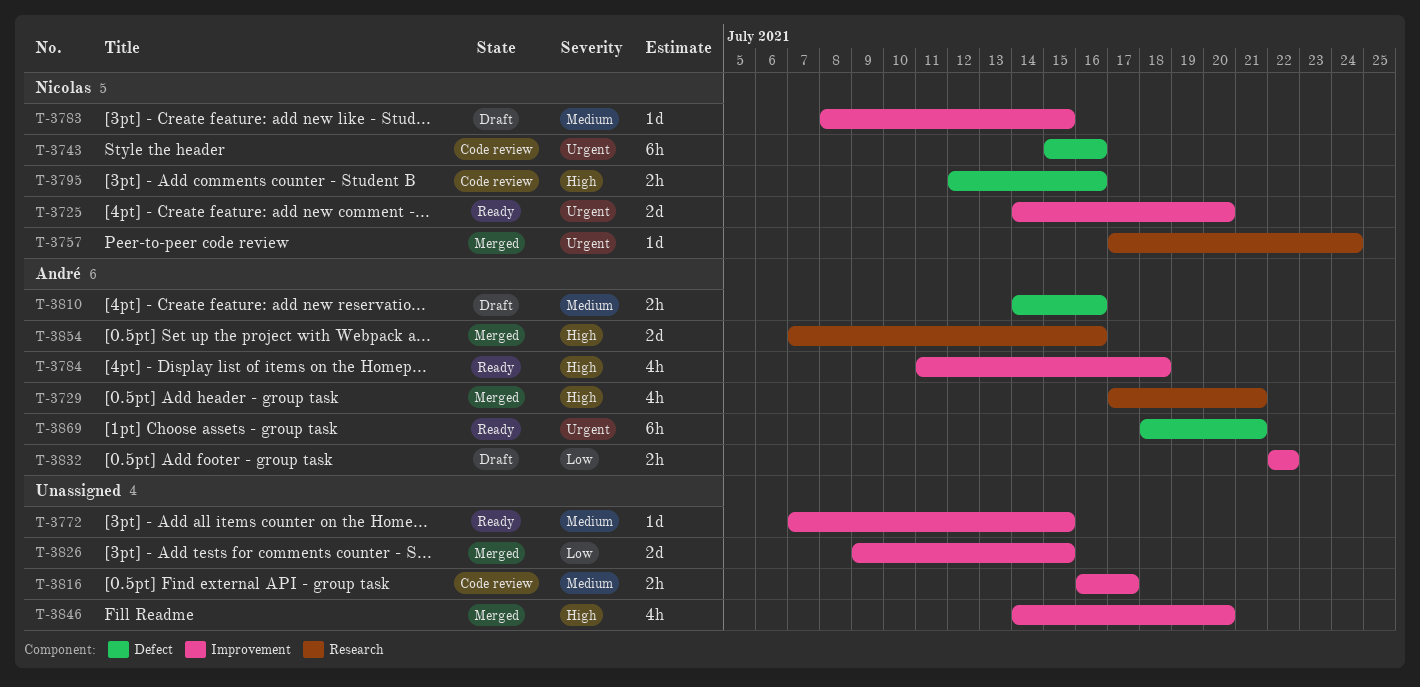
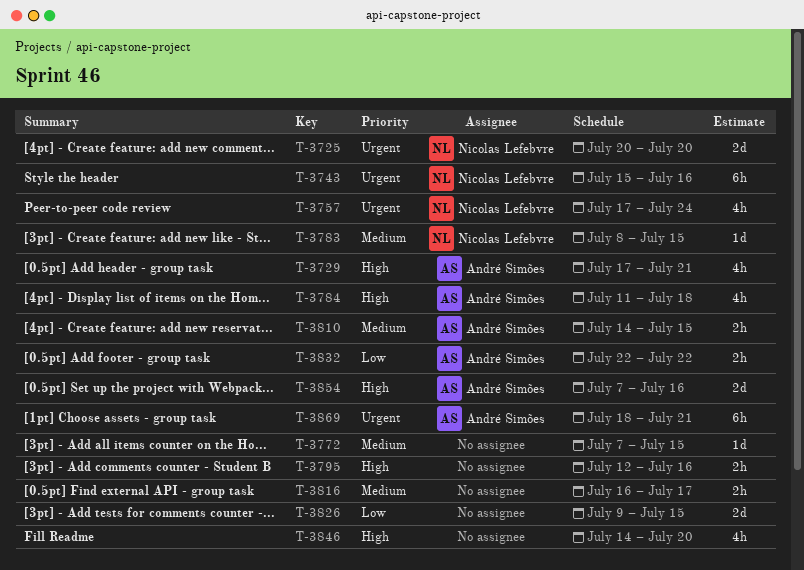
T-3725, start: Jul 14 -> Jul 20
T-3757, estimate: 1d -> 4h
T-3795, owner: Nicolas Lefebvre -> none
T-3810, due: Jul 16 -> Jul 15

